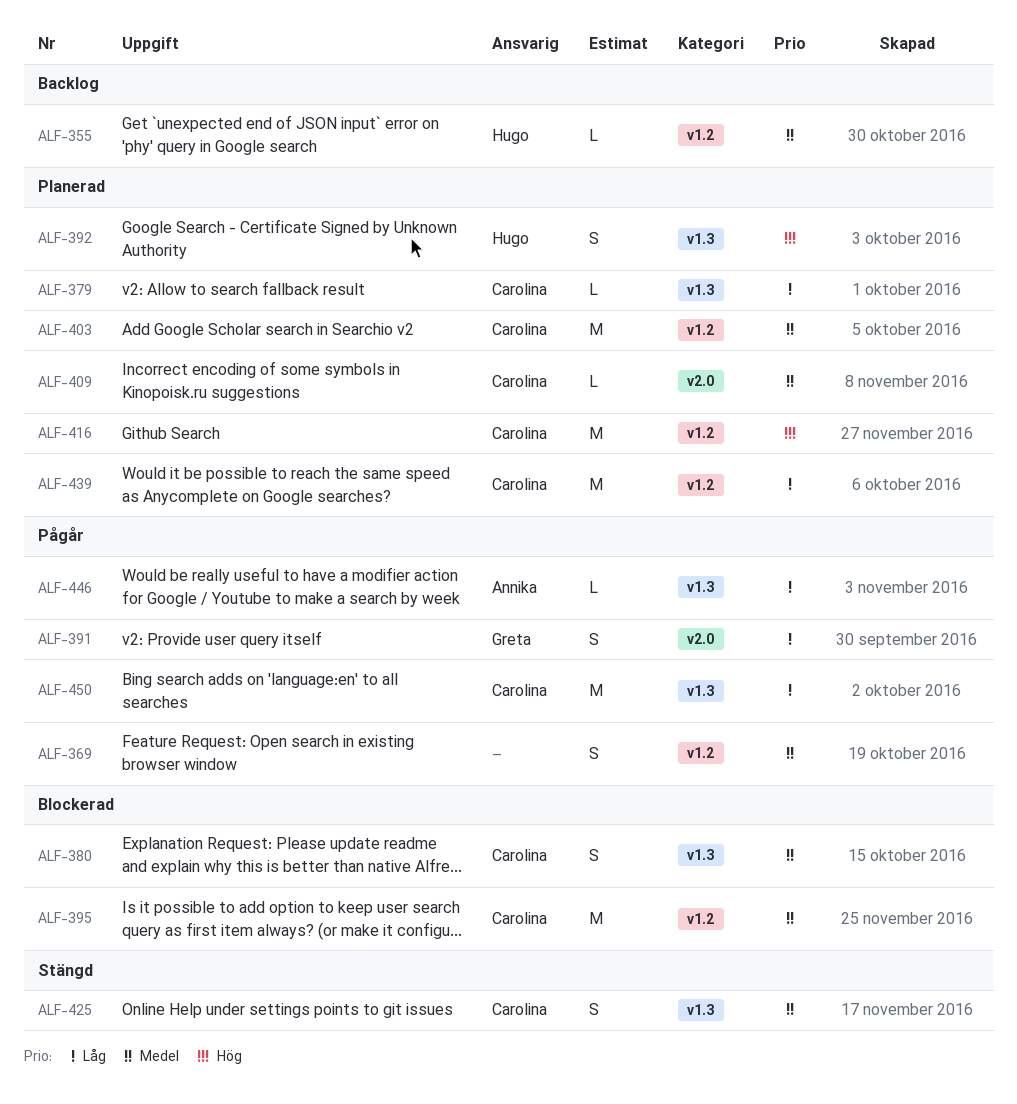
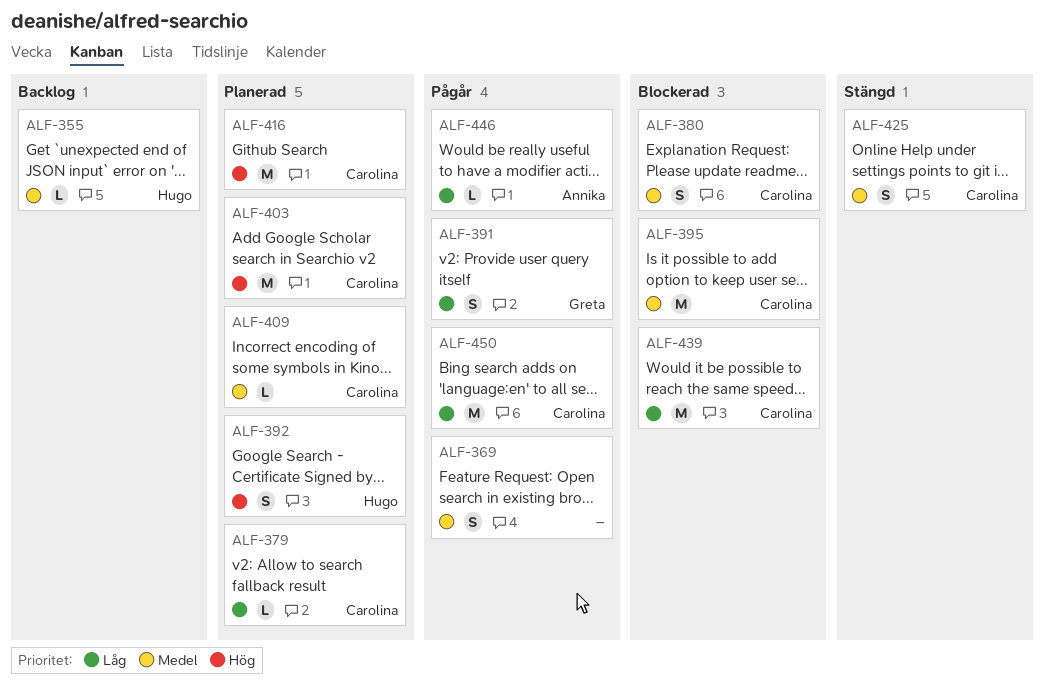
ALF-403, priority: Medel -> Hög
ALF-439, status: Planerad -> Blockerad

